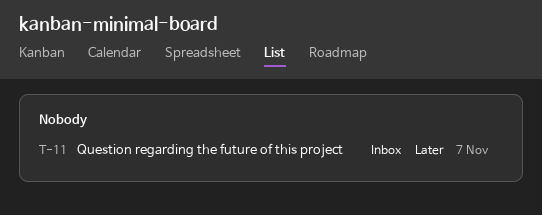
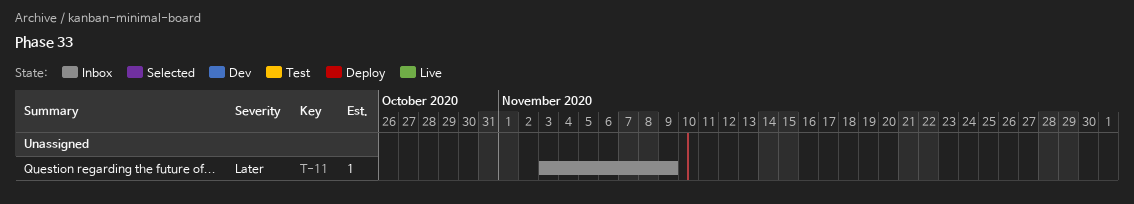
T-11, due: Nov 7 -> Nov 9

